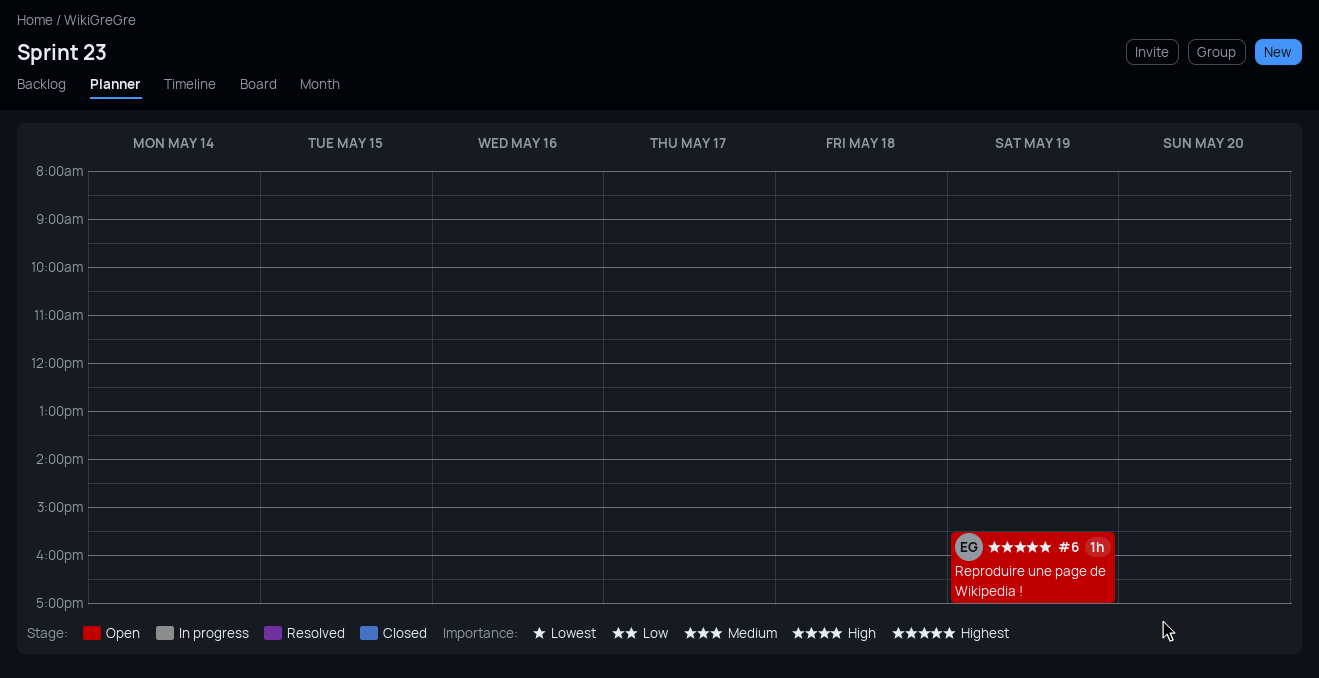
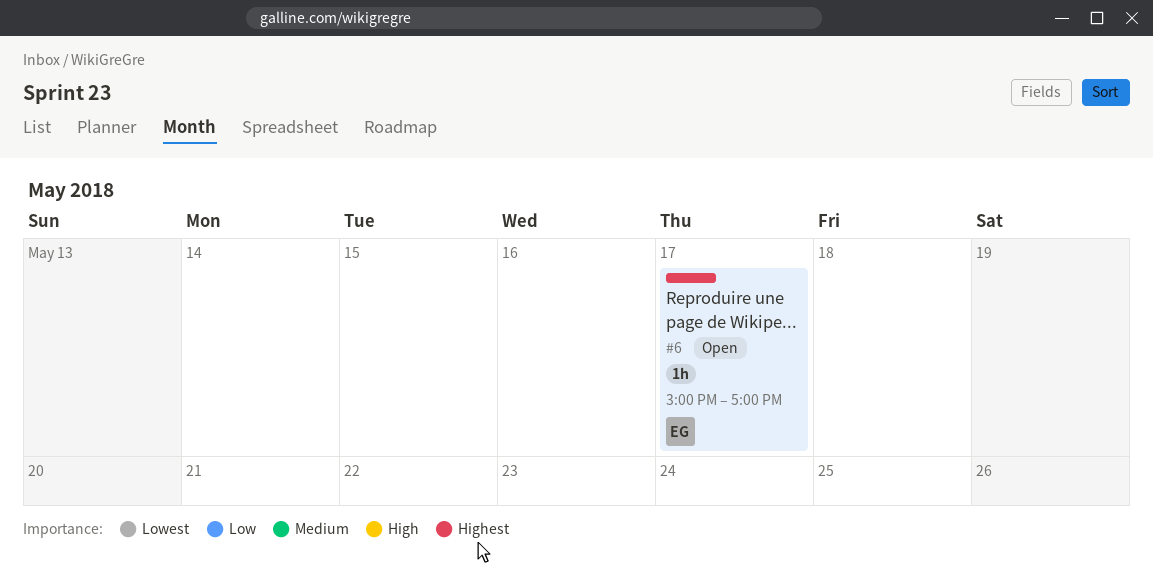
#6, day: May 19 -> May 17
#6, begins: 15:30 -> 15:00

